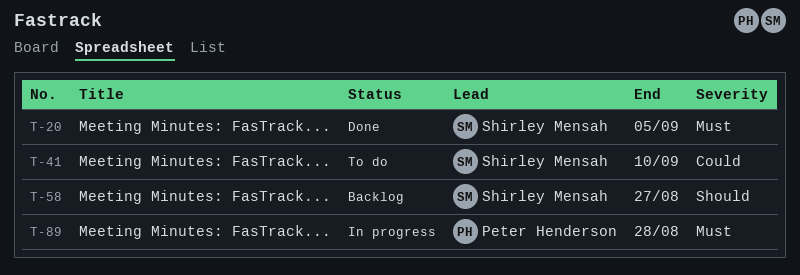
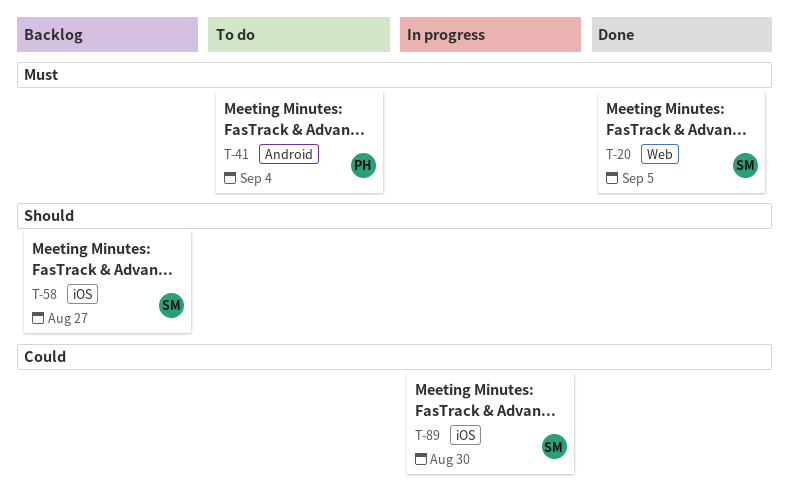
T-41, owner: Shirley Mensah -> Peter Henderson
T-41, priority: Could -> Must
T-41, due: Sep 10 -> Sep 4
T-89, owner: Peter Henderson -> Shirley Mensah
T-89, priority: Must -> Could
T-89, due: Aug 28 -> Aug 30

